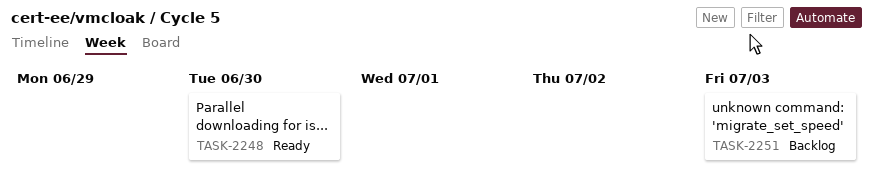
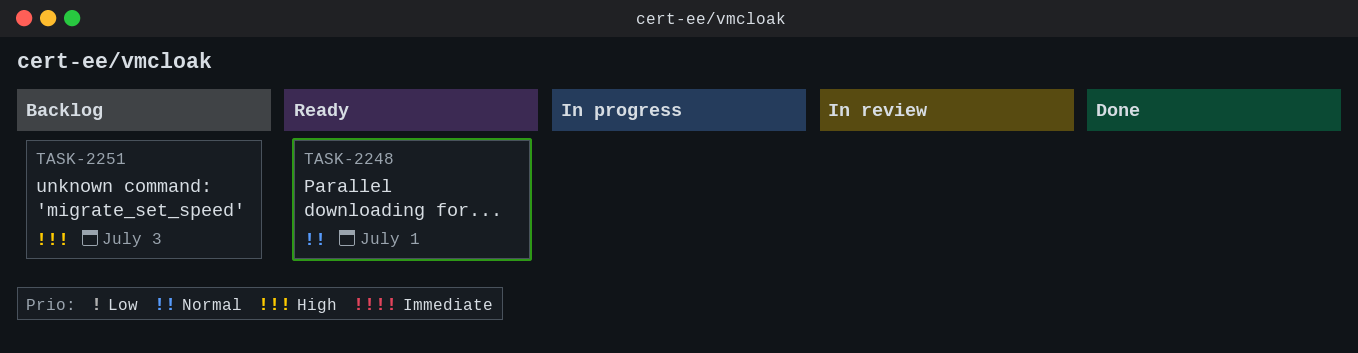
TASK-2248, due: Jun 30 -> Jul 1

